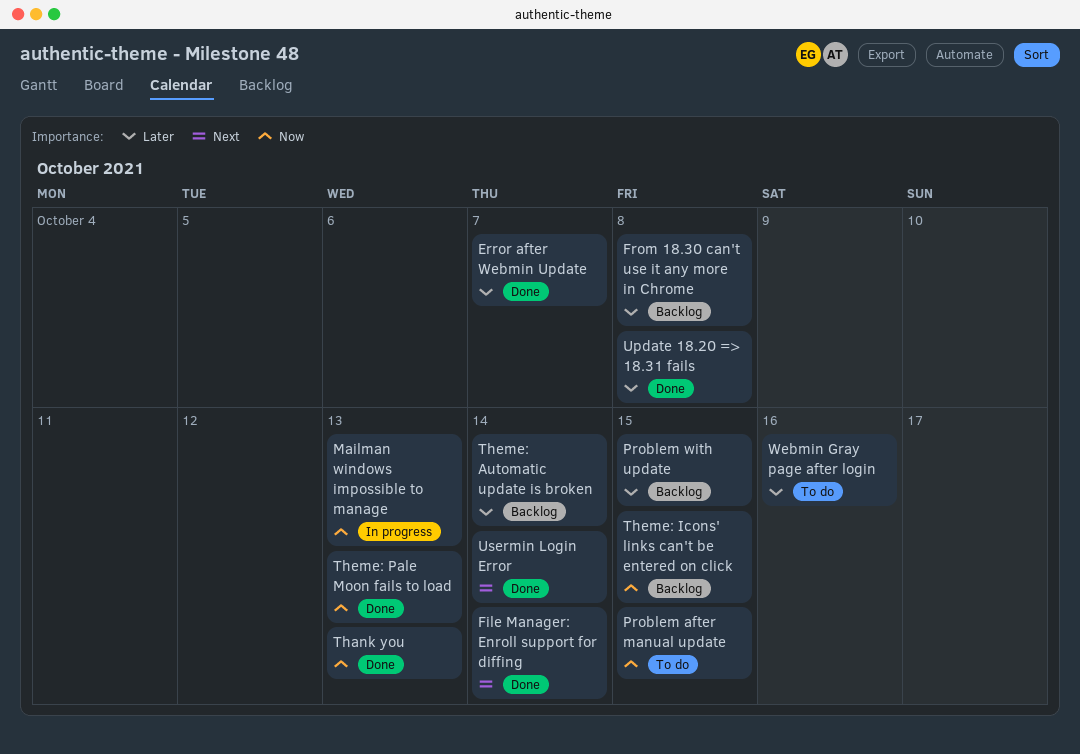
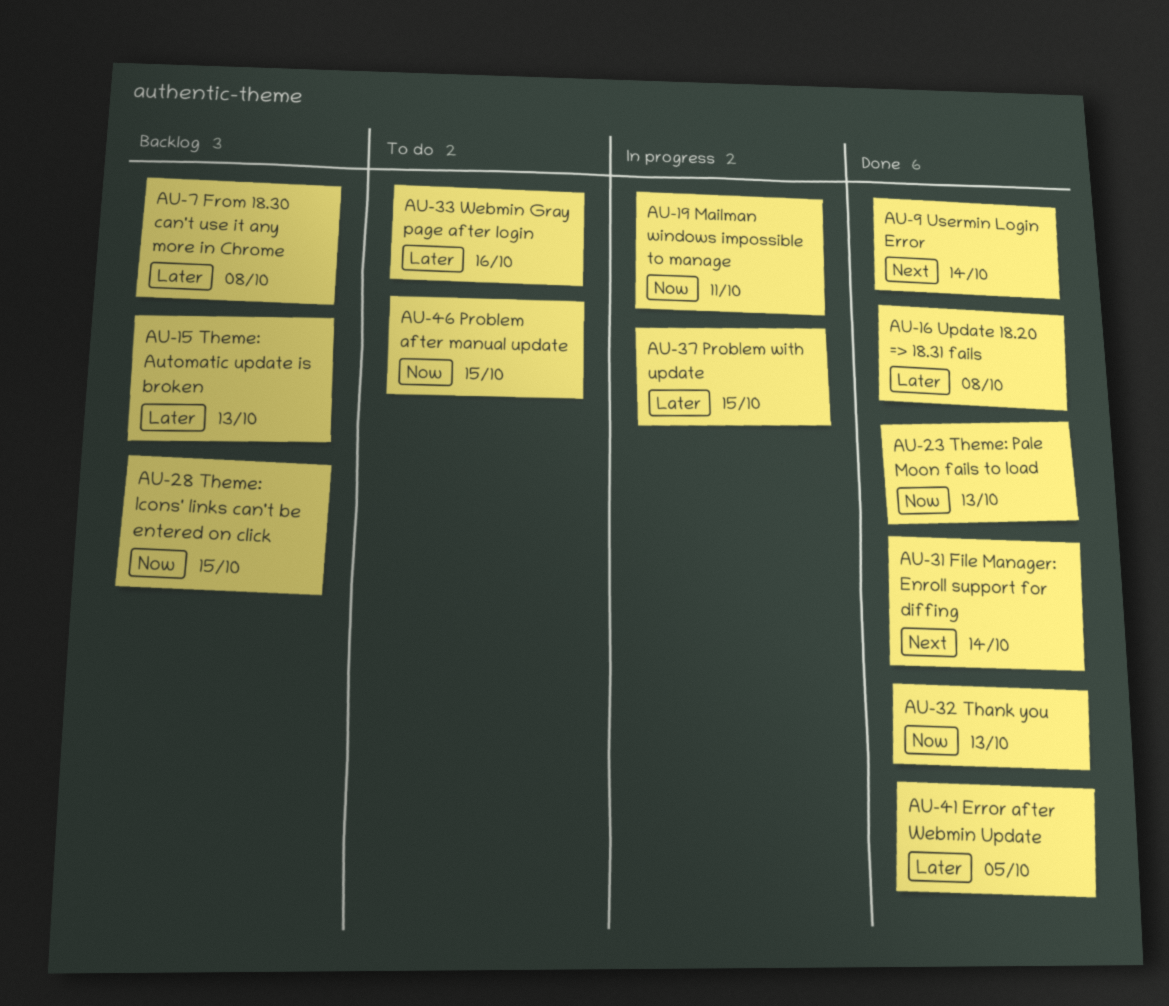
Error after Webmin Update, due: Oct 7 -> Oct 5
Mailman windows impossible to manage, due: Oct 13 -> Oct 11
Problem with update, status: Backlog -> In progress
Theme: Automatic update is broken, due: Oct 14 -> Oct 13

